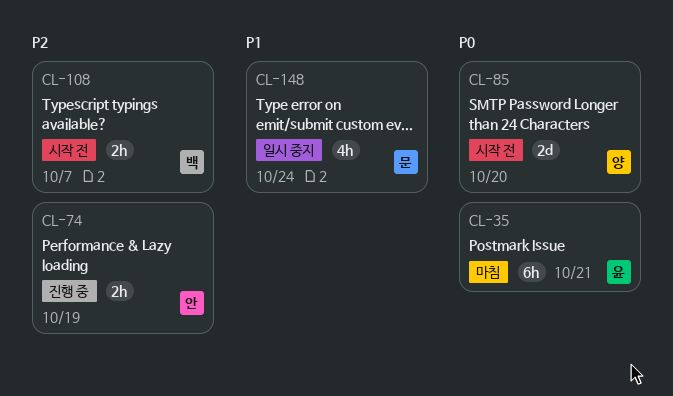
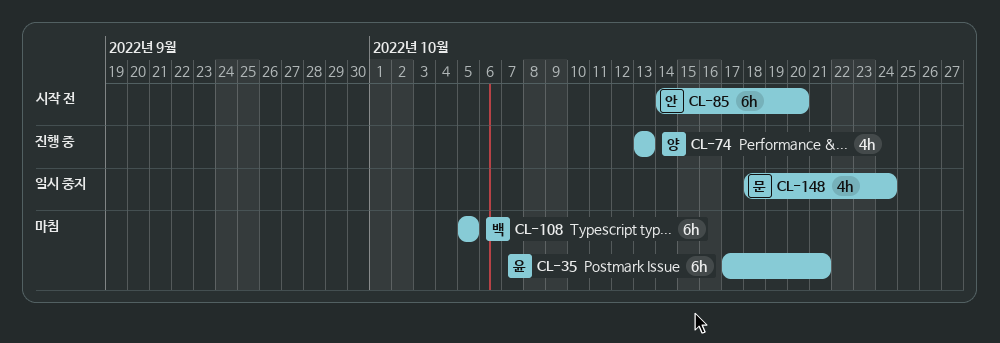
CL-74, owner: 안 -> 양
CL-74, estimate: 2h -> 4h
CL-74, due: Oct 19 -> Oct 13
CL-85, owner: 양 -> 안
CL-85, estimate: 2d -> 6h
CL-108, status: 시작 전 -> 마침
CL-108, estimate: 2h -> 6h
CL-108, due: Oct 7 -> Oct 5

